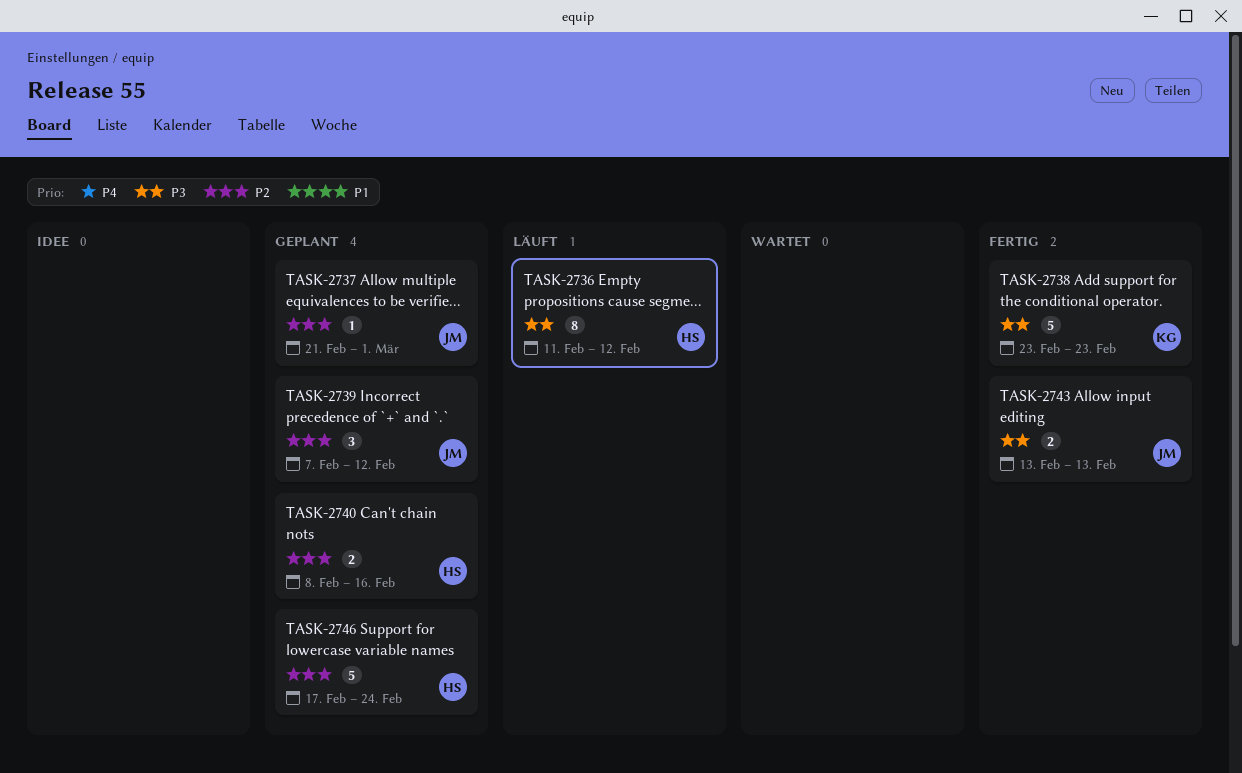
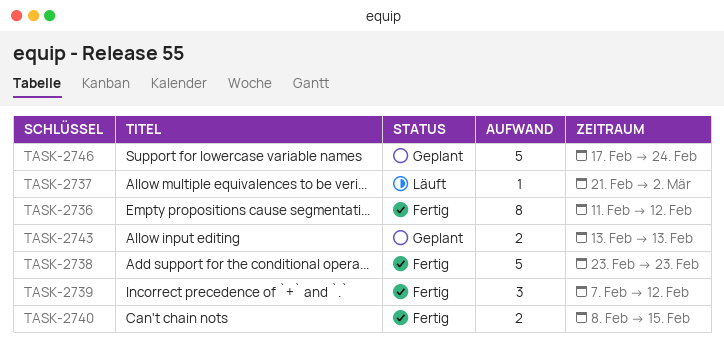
TASK-2736, status: Läuft -> Fertig
TASK-2737, status: Geplant -> Läuft
TASK-2737, due: Mar 1 -> Mar 2
TASK-2739, status: Geplant -> Fertig
TASK-2740, status: Geplant -> Fertig
TASK-2740, due: Feb 16 -> Feb 15
TASK-2743, status: Fertig -> Geplant

